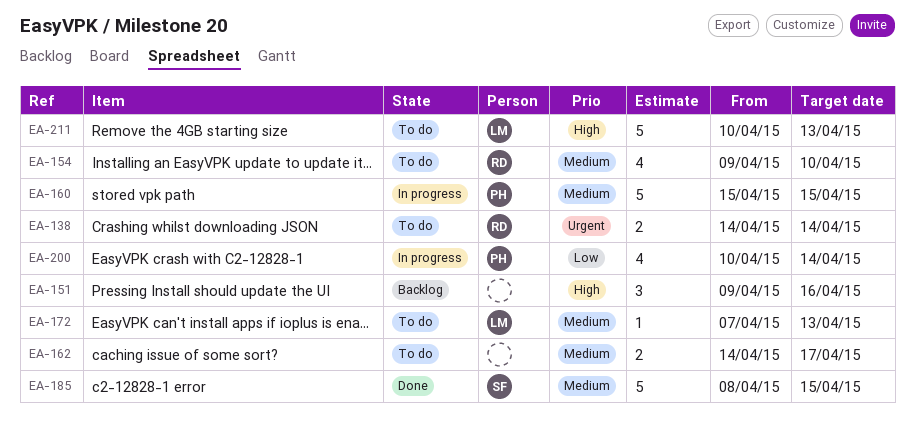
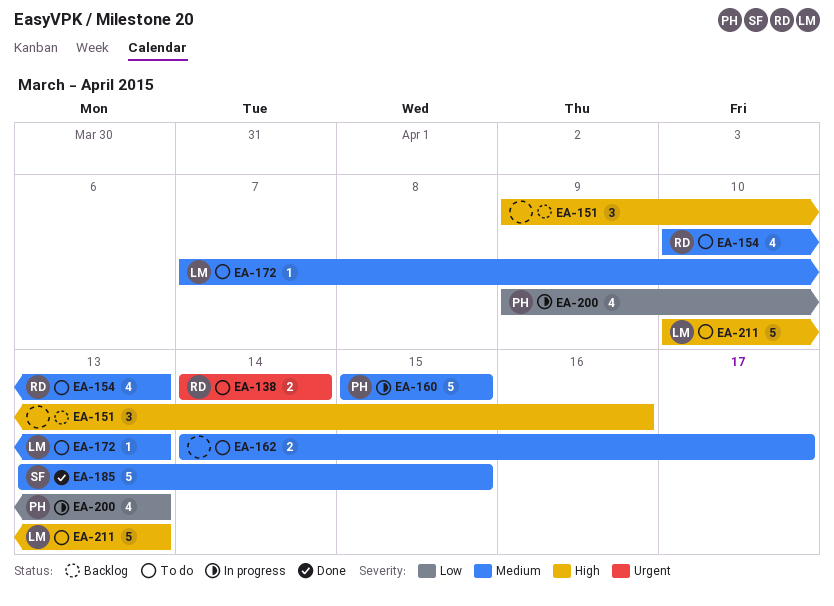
EA-154, start: Apr 9 -> Apr 10
EA-154, due: Apr 10 -> Apr 13
EA-185, start: Apr 8 -> Apr 13
EA-200, start: Apr 10 -> Apr 9
EA-200, due: Apr 14 -> Apr 13

